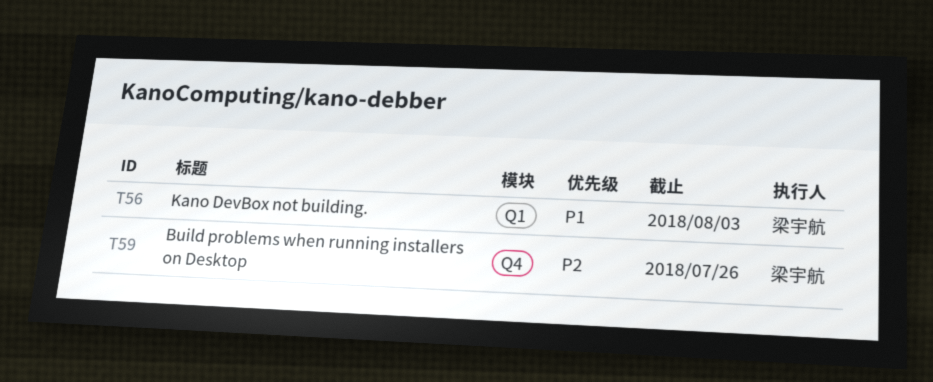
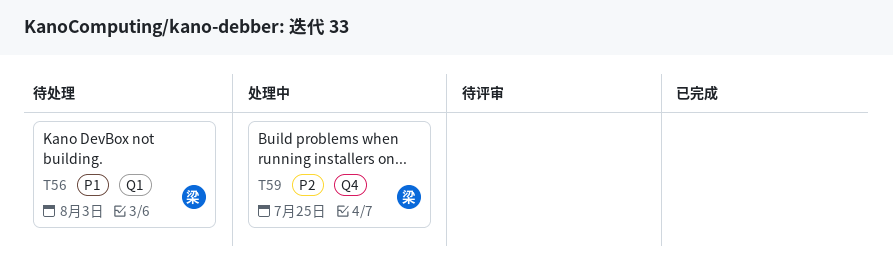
T59, due: Jul 26 -> Jul 25

